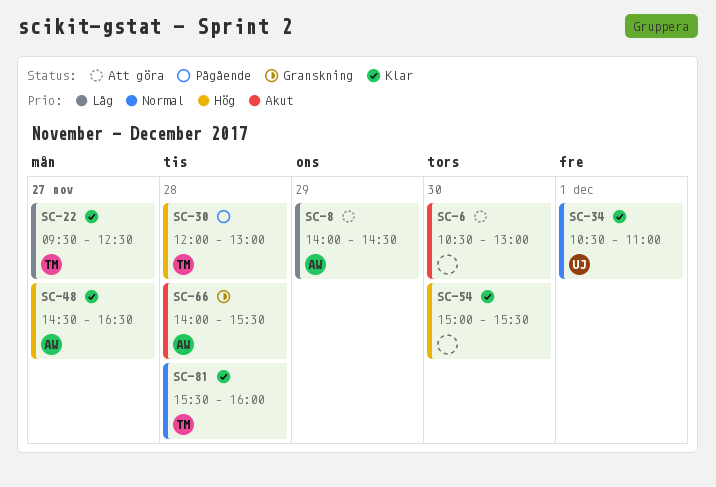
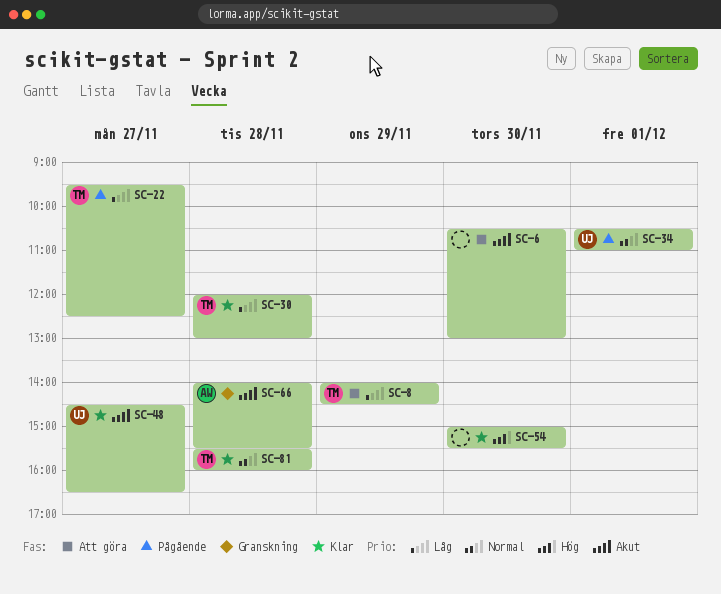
SC-8, owner: AW -> TM
SC-22, status: Klar -> Pågående
SC-30, status: Pågående -> Klar
SC-30, priority: Hög -> Låg
SC-34, status: Klar -> Pågående
SC-48, owner: AW -> UJ
SC-48, priority: Hög -> Akut

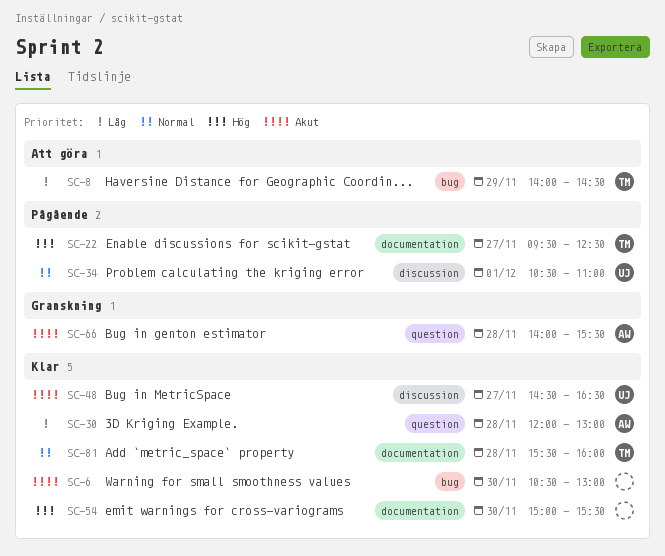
SC-6, status: Att göra -> Klar
SC-22, priority: Låg -> Hög
SC-30, owner: TM -> AW

